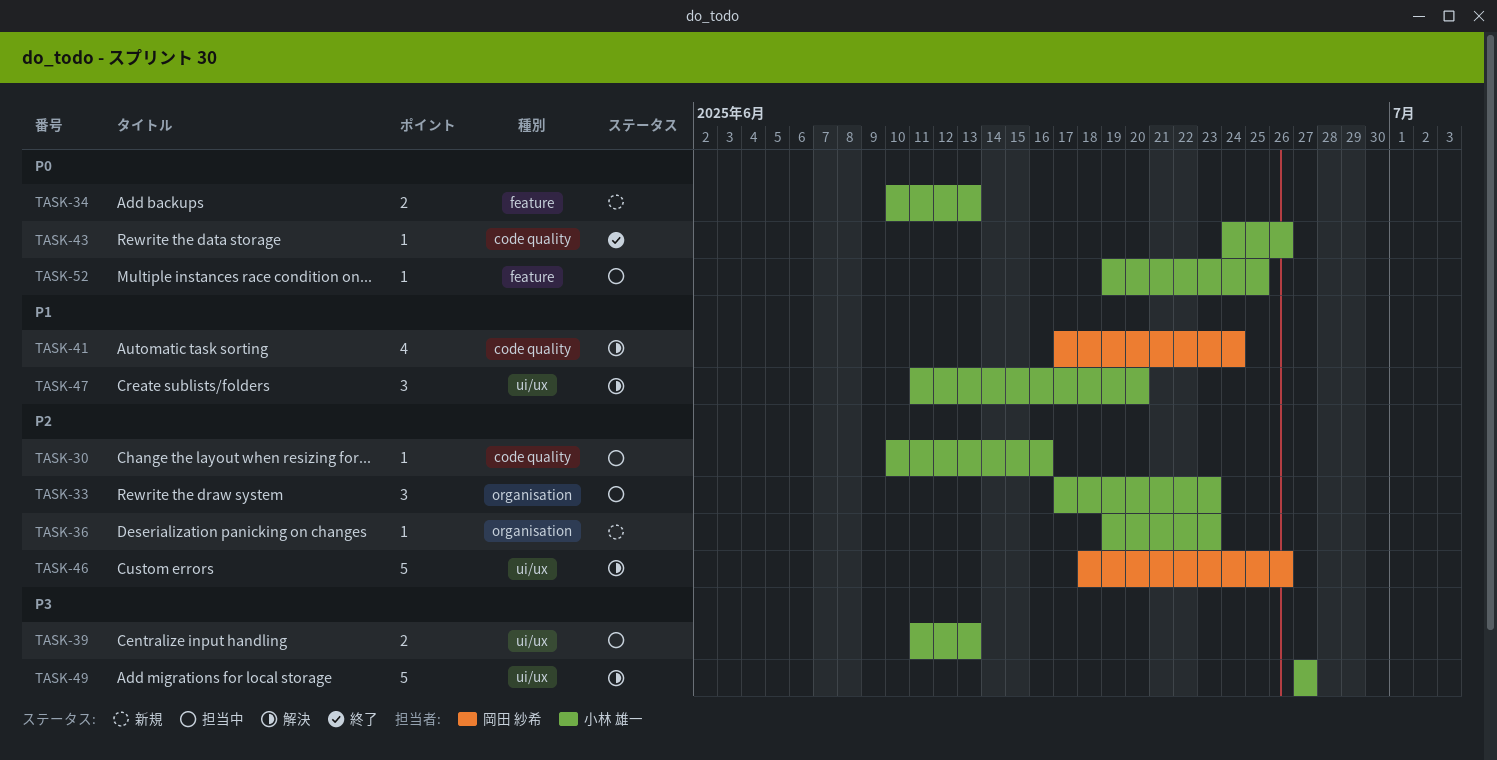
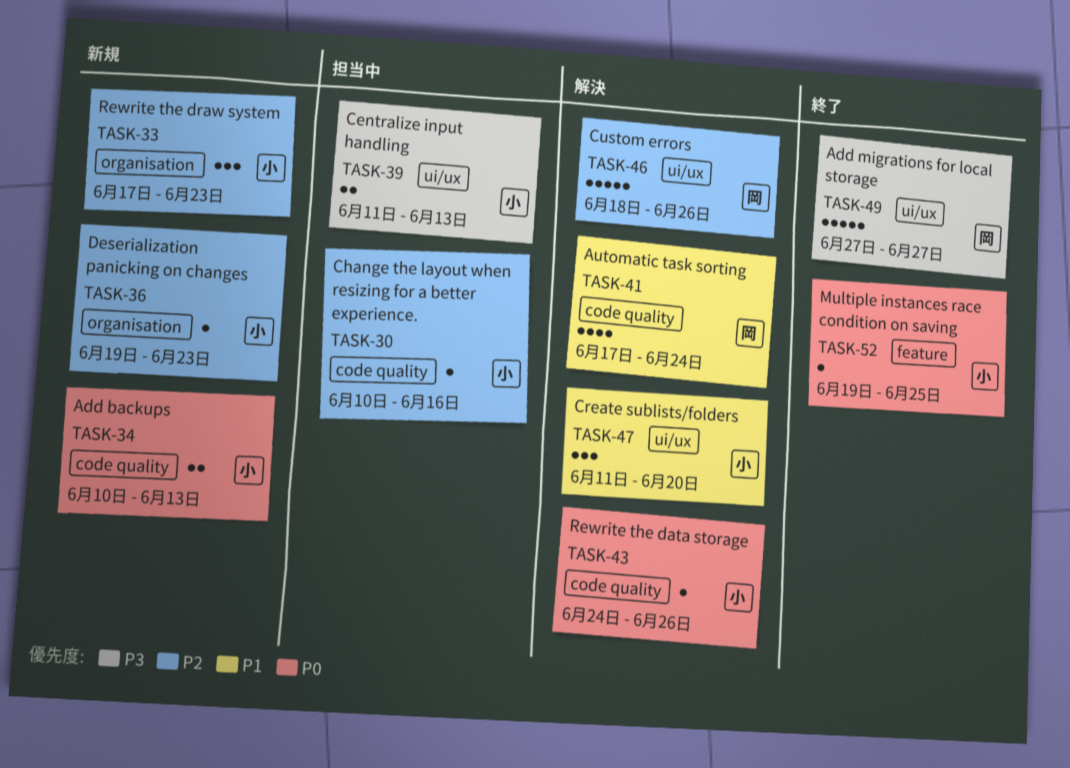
TASK-33, status: 担当中 -> 新規
TASK-34, label: feature -> code quality
TASK-43, status: 終了 -> 解決
TASK-49, status: 解決 -> 終了
TASK-49, owner: 小林 雄一 -> 岡田 紗希
TASK-52, status: 担当中 -> 終了

